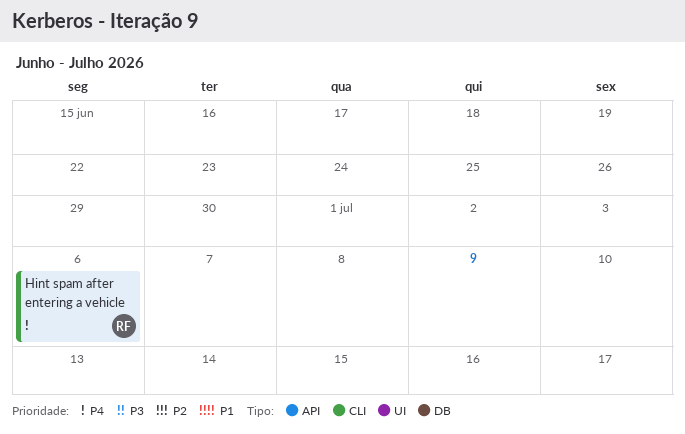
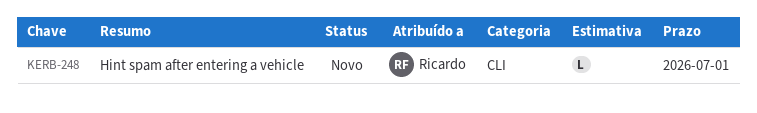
Hint spam after entering a vehicle, due: Jul 6 -> Jul 1

